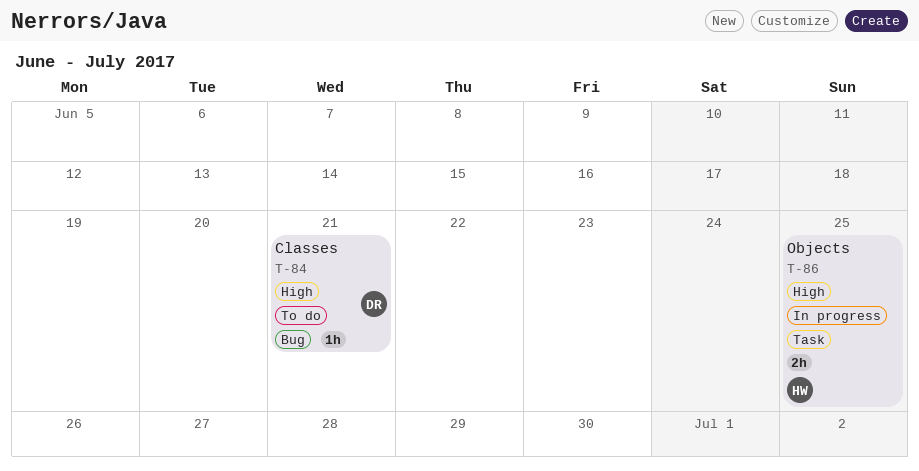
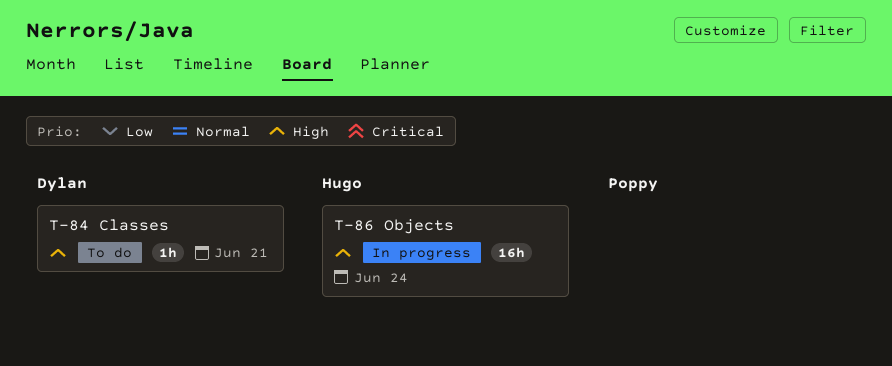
T-86, estimate: 2h -> 16h
T-86, due: Jun 25 -> Jun 24

